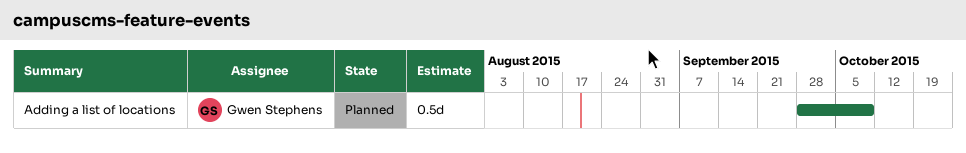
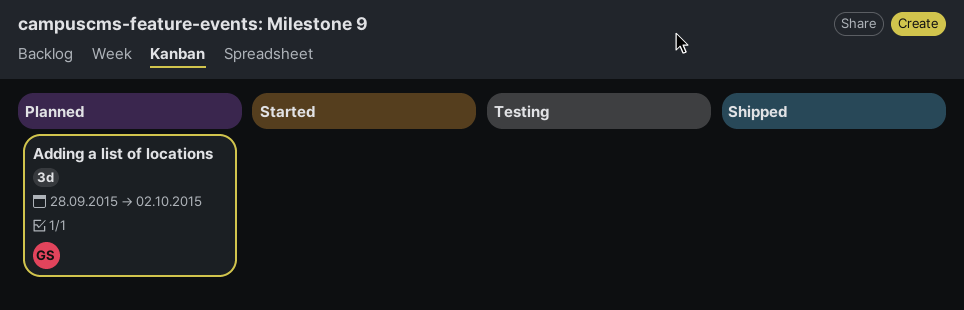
Adding a list of locations, estimate: 0.5d -> 3d
Adding a list of locations, due: Oct 9 -> Oct 2

